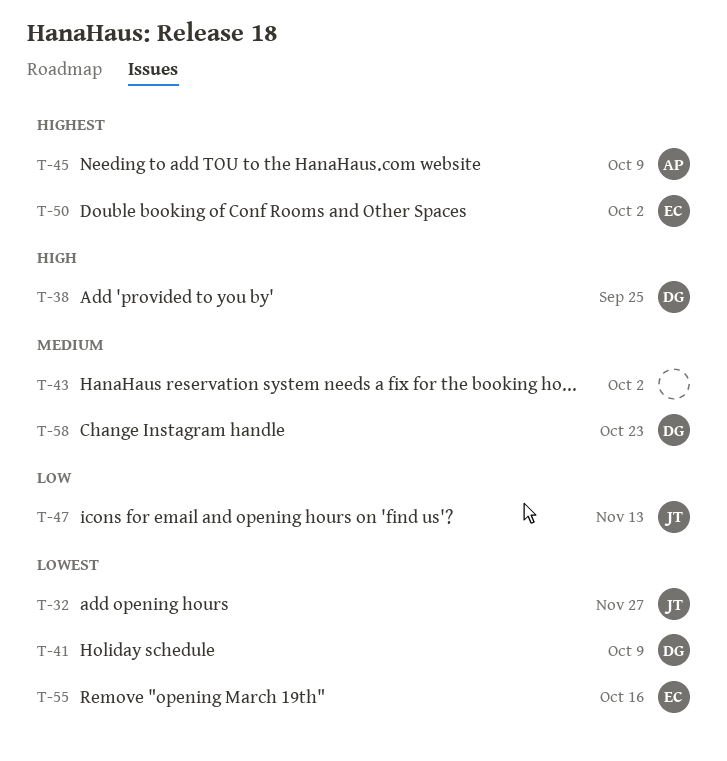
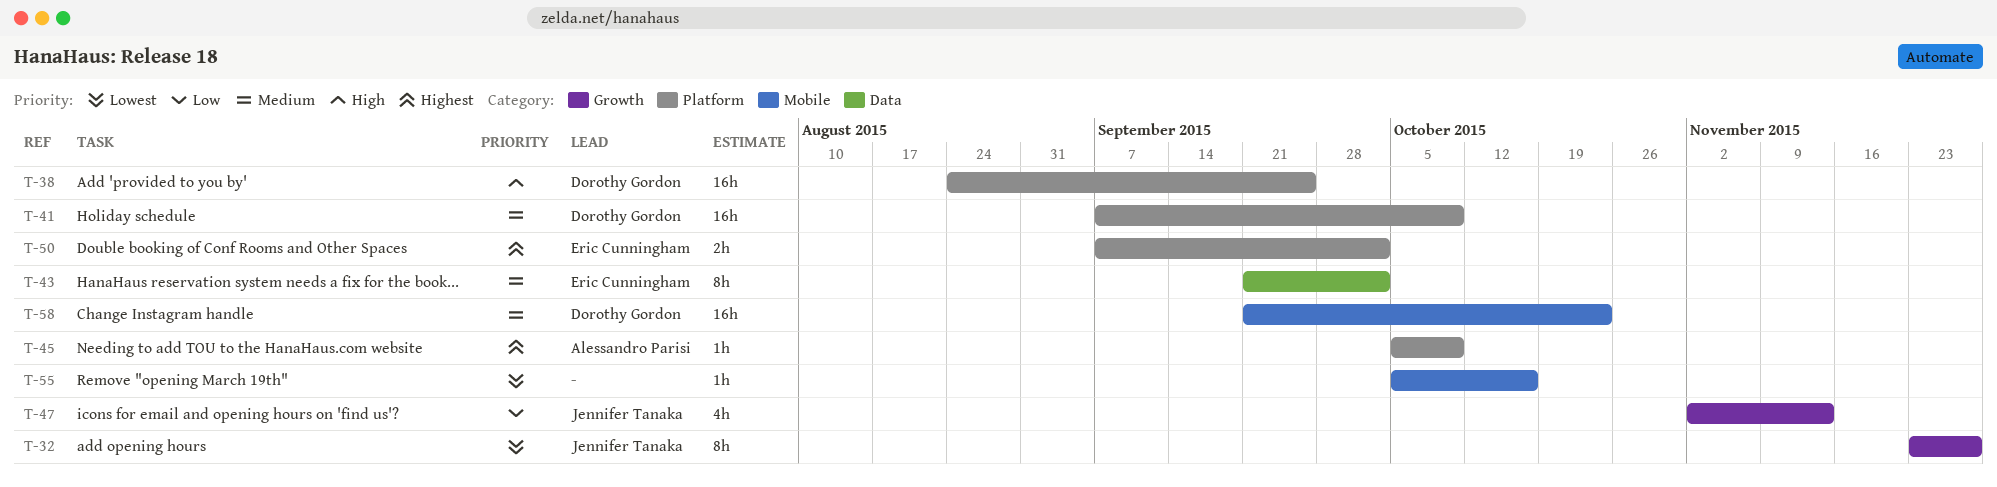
T-41, priority: Lowest -> Medium
T-43, owner: none -> Eric Cunningham
T-55, owner: Eric Cunningham -> none

